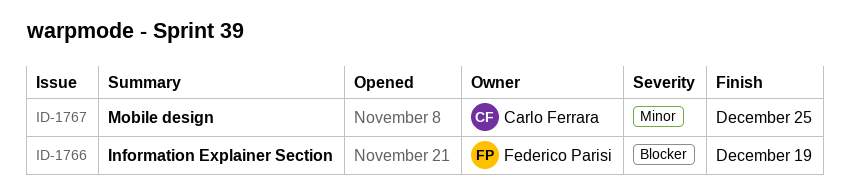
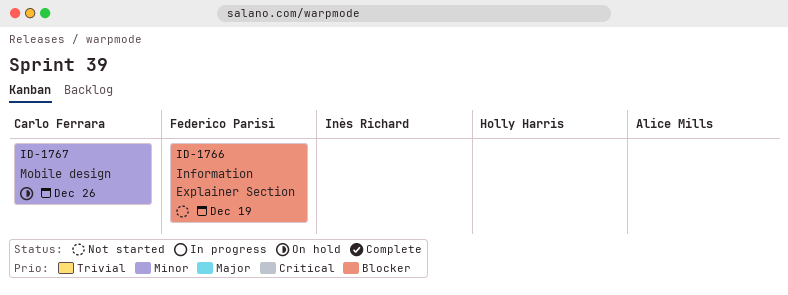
ID-1767, due: Dec 25 -> Dec 26

